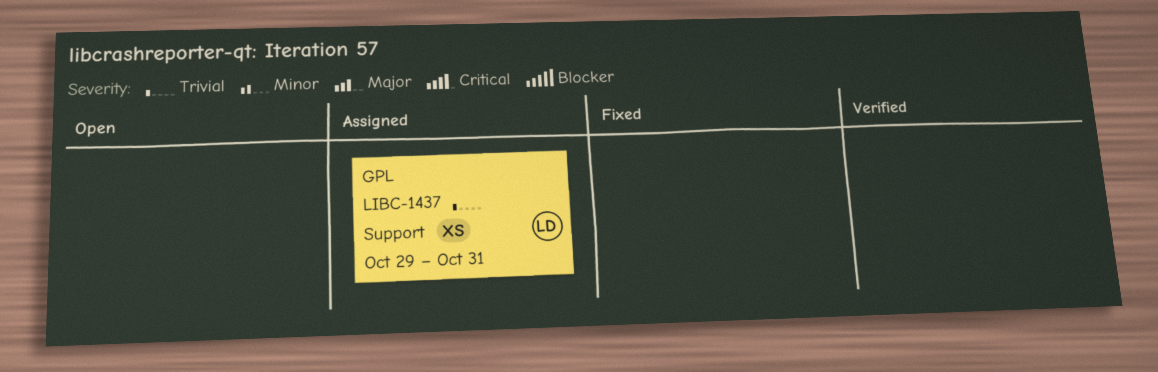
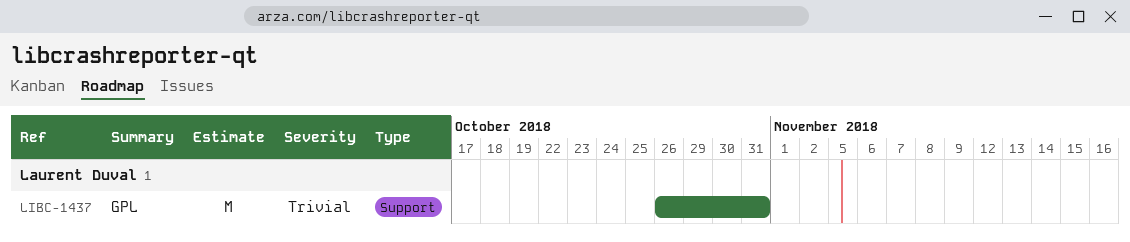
LIBC-1437, estimate: XS -> M
LIBC-1437, start: Oct 29 -> Oct 26

